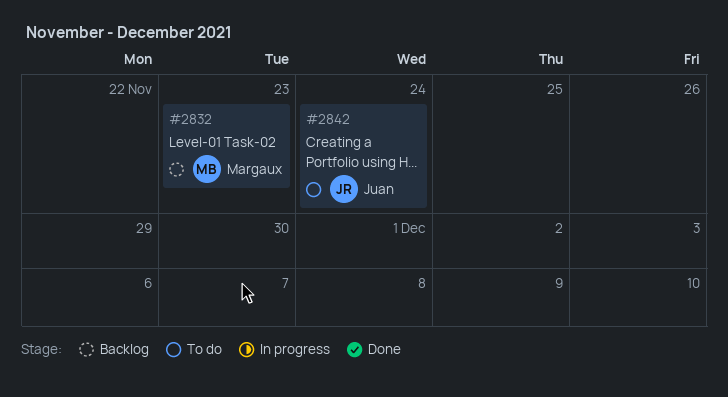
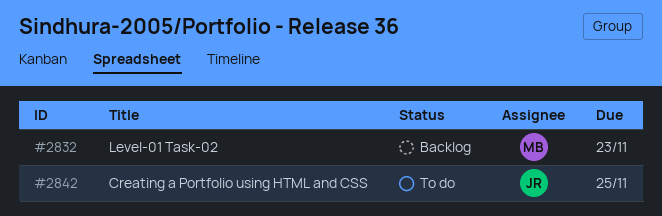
#2842, due: Nov 24 -> Nov 25

